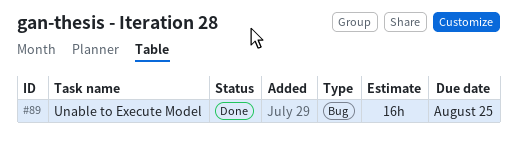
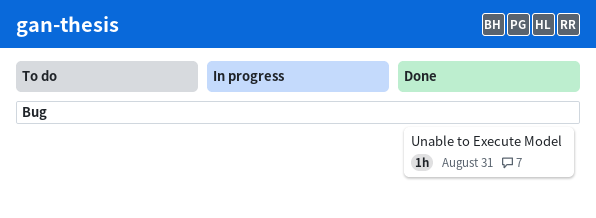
Unable to Execute Model, estimate: 16h -> 1h
Unable to Execute Model, due: Aug 25 -> Aug 31

